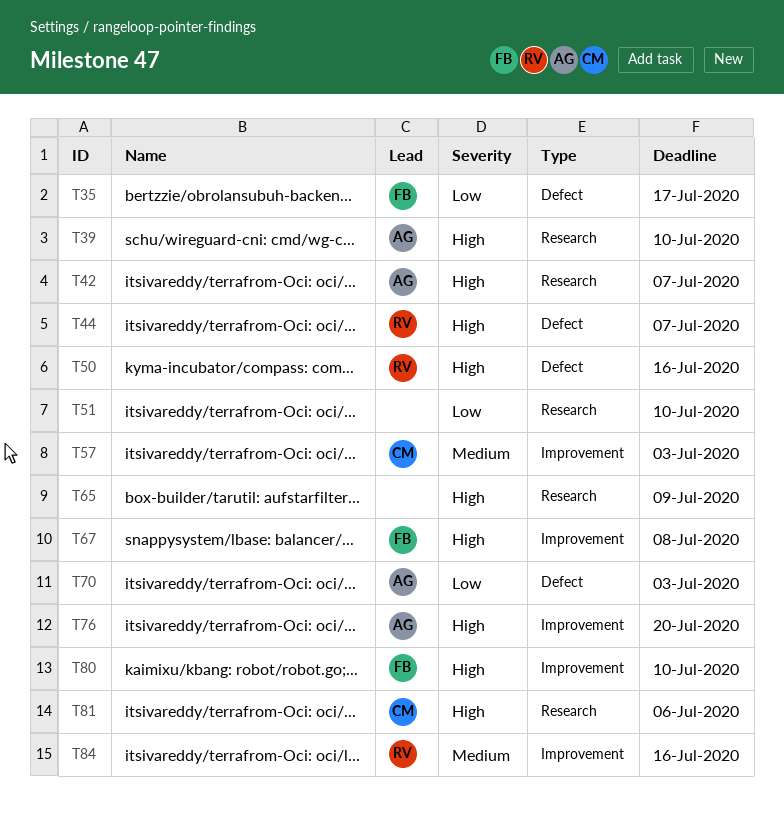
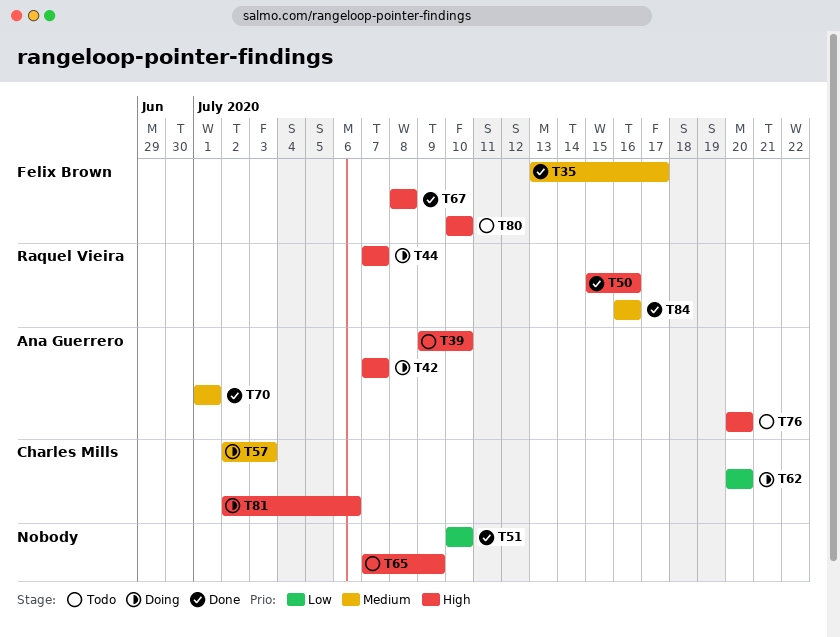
T35, priority: Low -> Medium
T62: none -> present
T70, priority: Low -> Medium
T70, due: Jul 3 -> Jul 1

